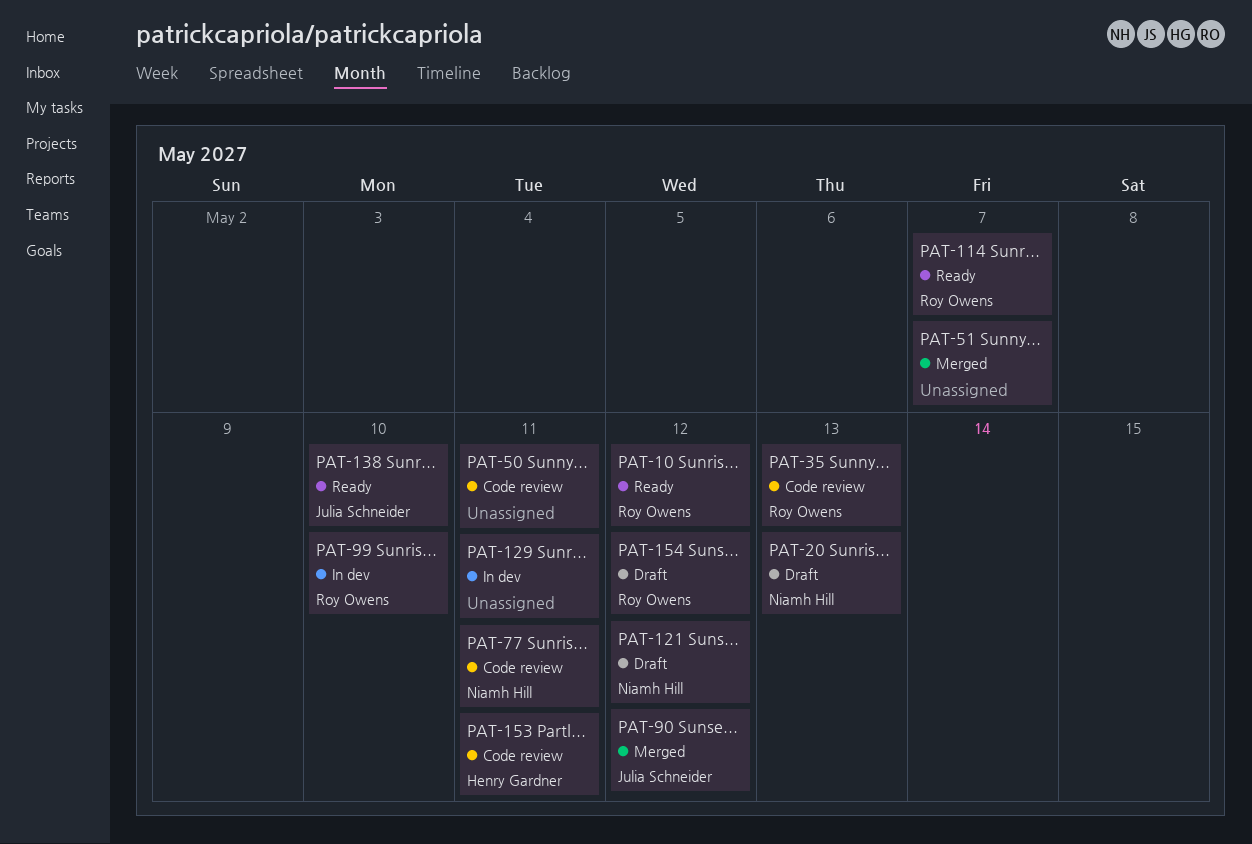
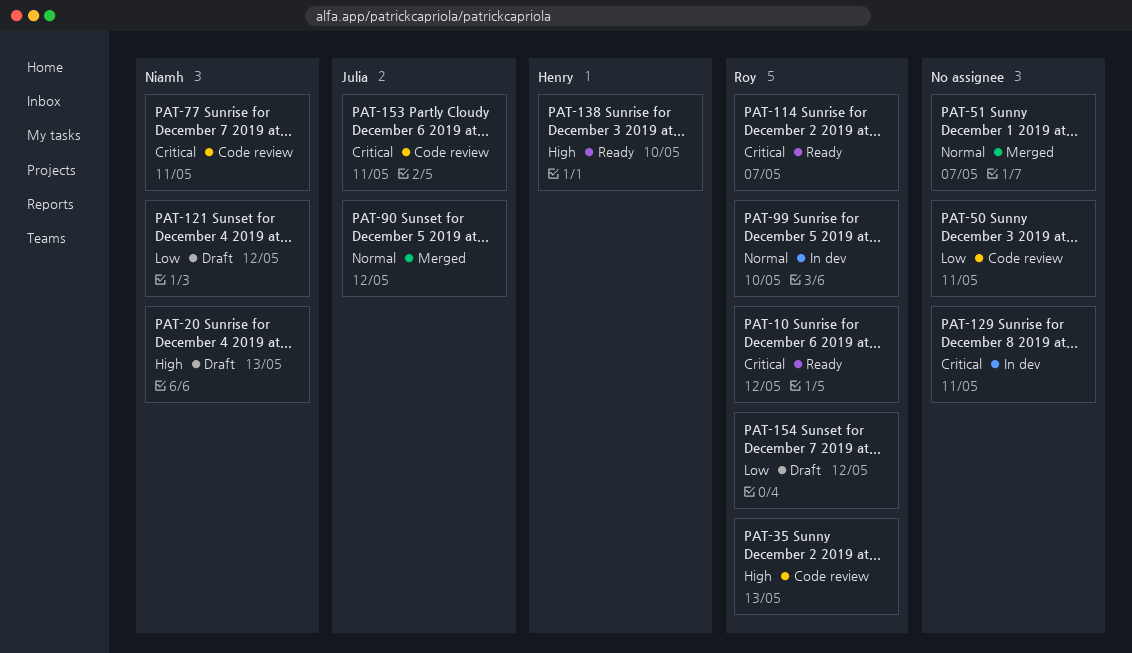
PAT-138, owner: Julia Schneider -> Henry Gardner
PAT-153, owner: Henry Gardner -> Julia Schneider

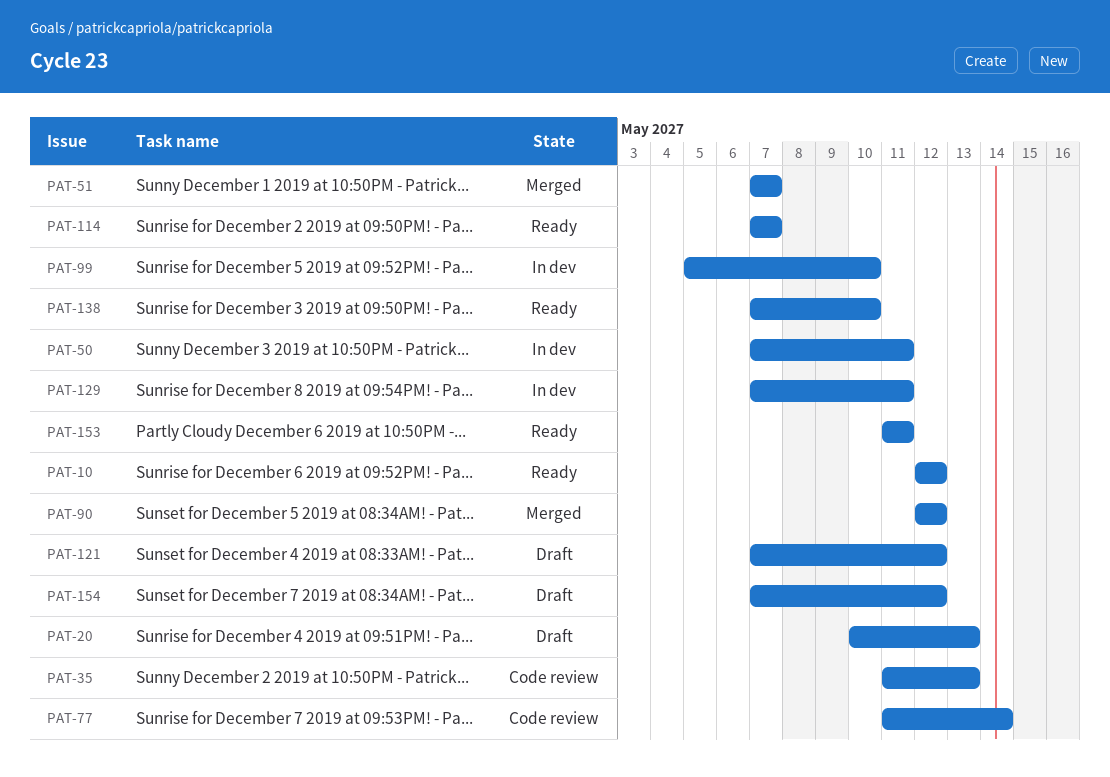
PAT-50, status: Code review -> In dev
PAT-77, due: May 11 -> May 14
PAT-153, status: Code review -> Ready

